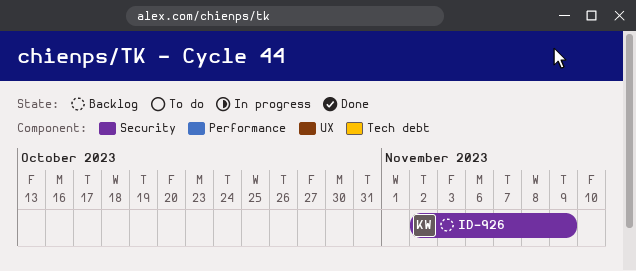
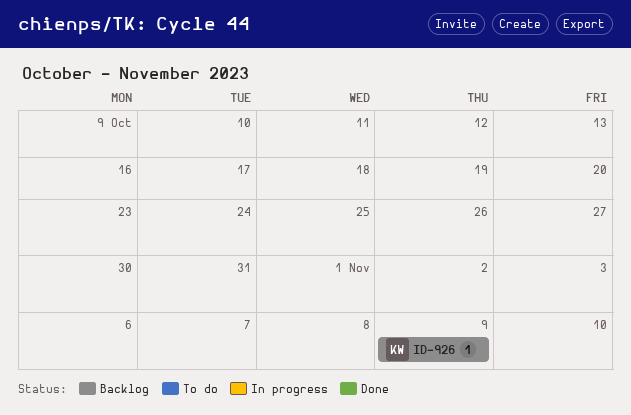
ID-926, start: Nov 2 -> Nov 9

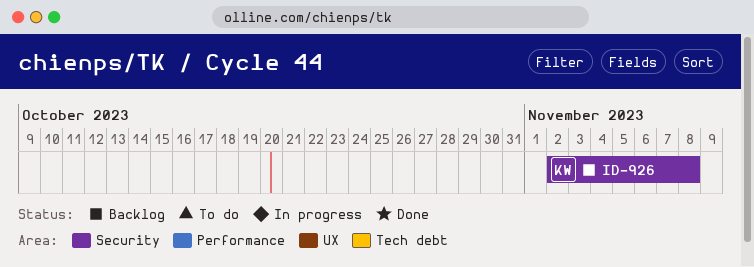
ID-926, start: Nov 9 -> Nov 2
ID-926, due: Nov 9 -> Nov 8

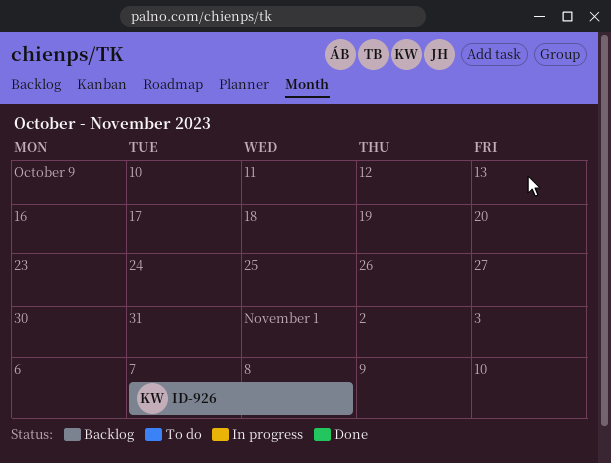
ID-926, start: Nov 2 -> Nov 7

